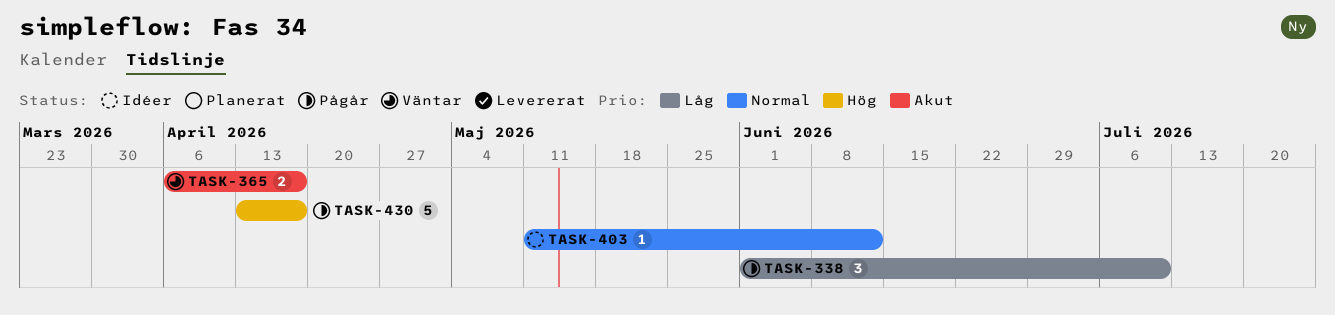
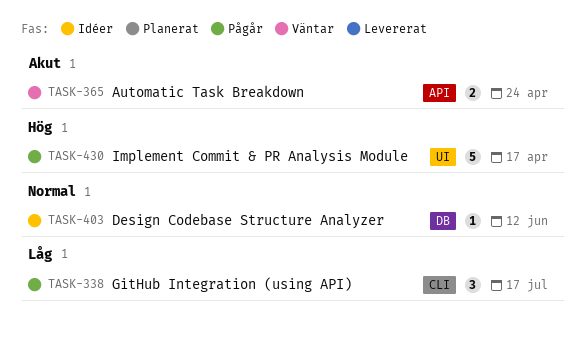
TASK-338, due: Jul 10 -> Jul 17
TASK-365, due: Apr 17 -> Apr 24

